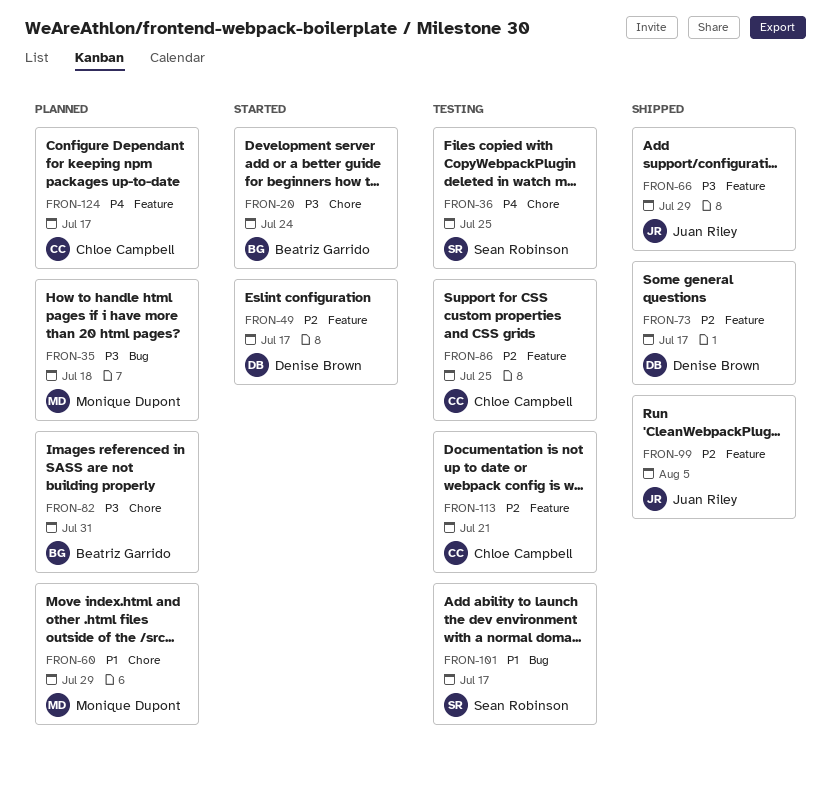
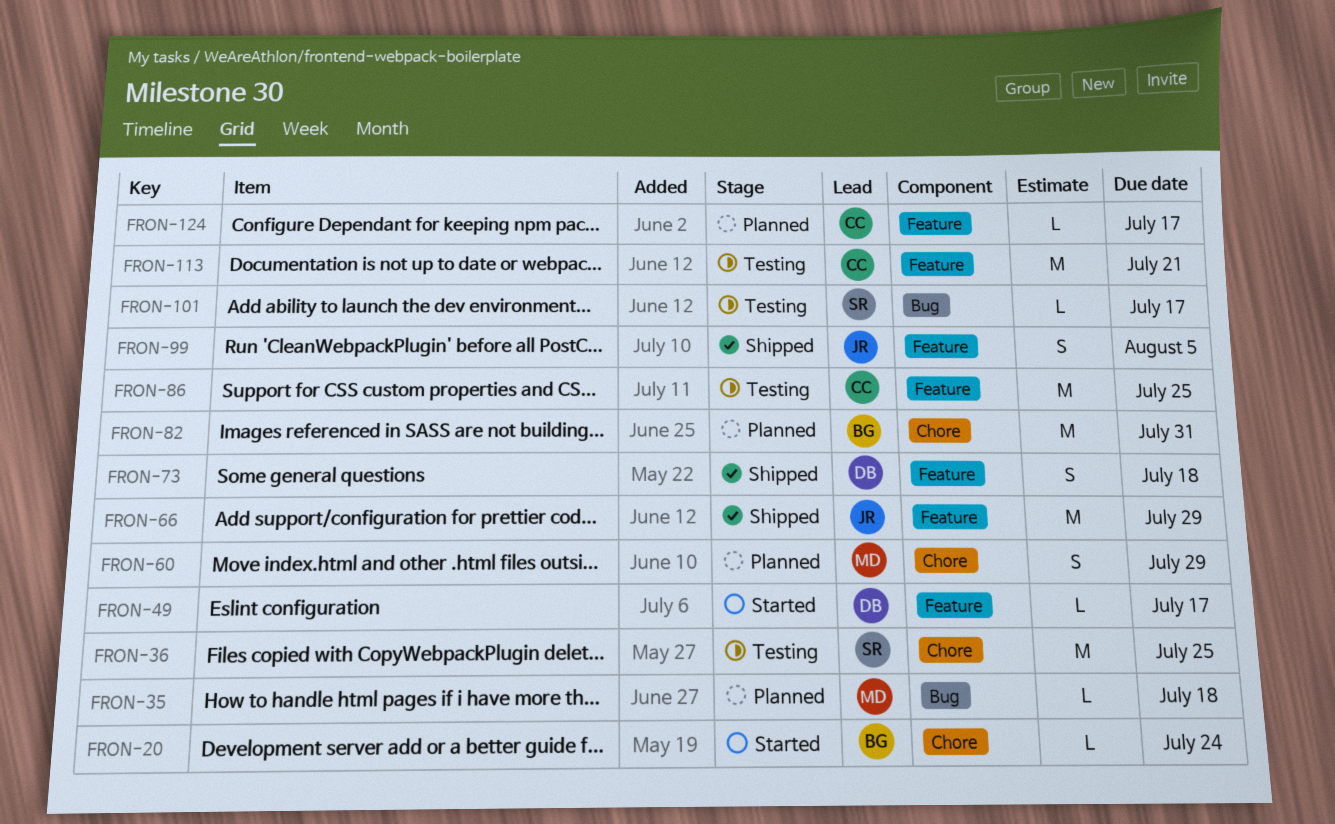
FRON-73, due: Jul 17 -> Jul 18

